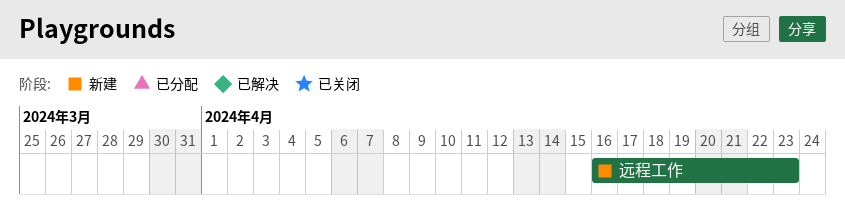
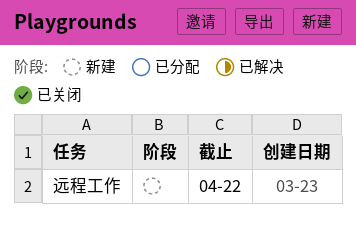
远程工作, due: Apr 23 -> Apr 22

